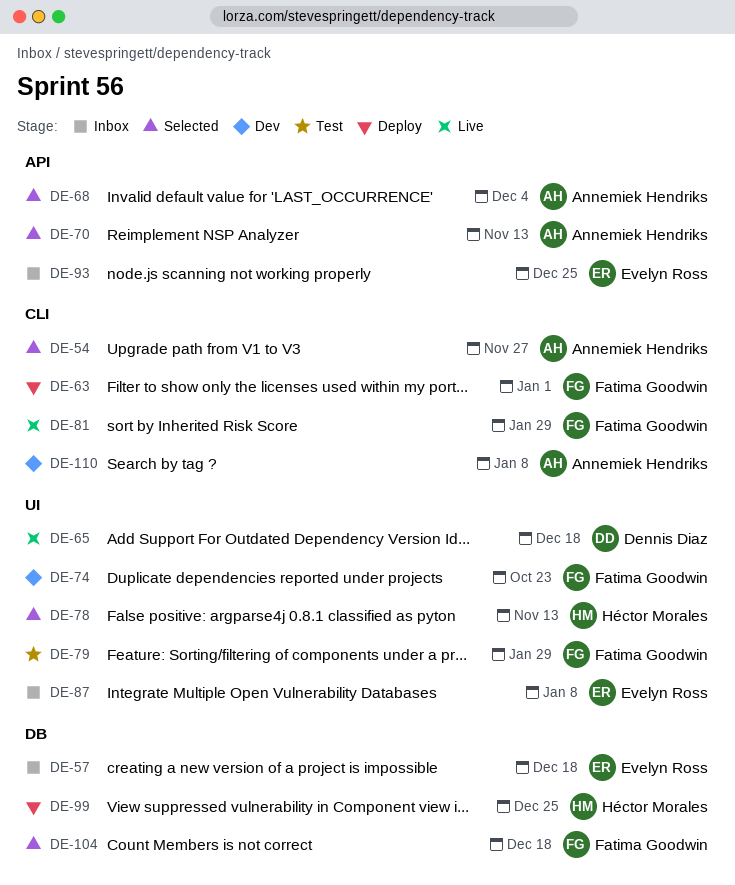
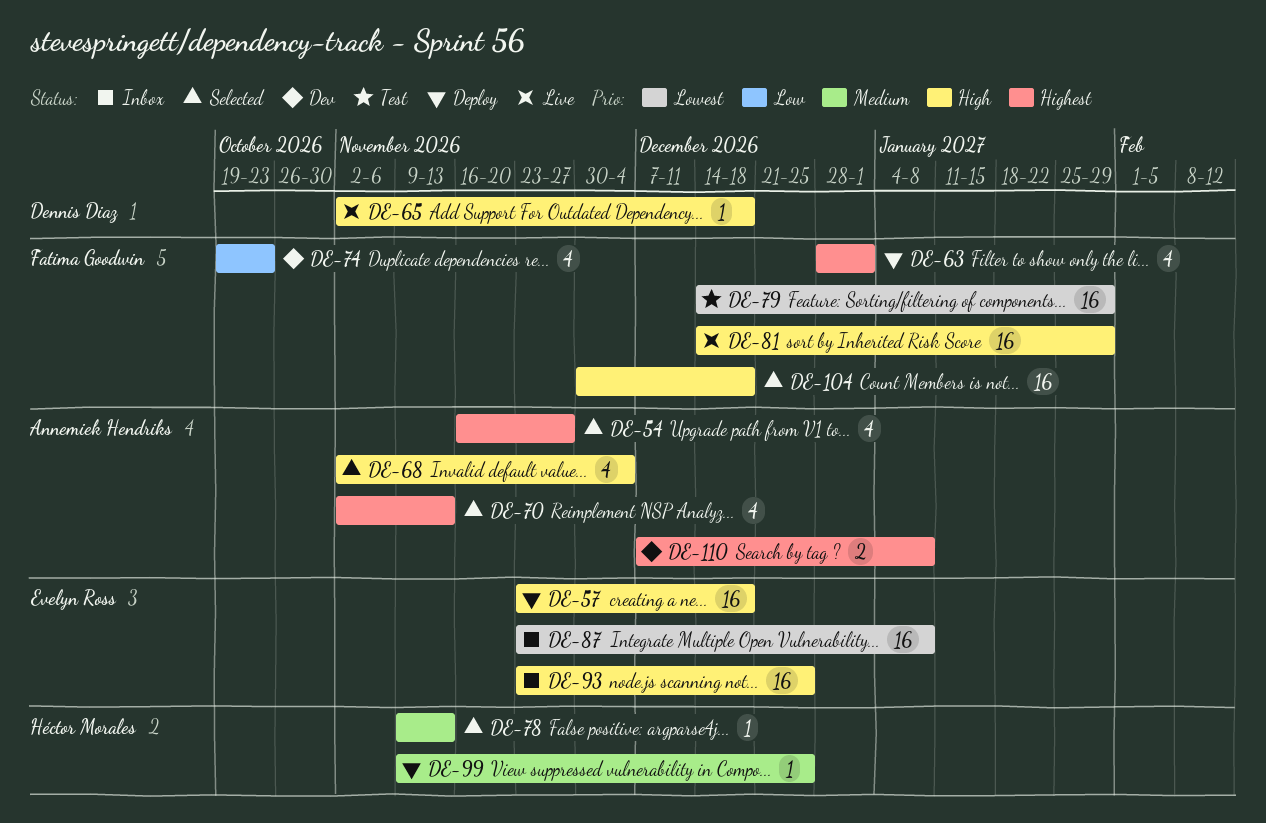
DE-57, status: Inbox -> Deploy

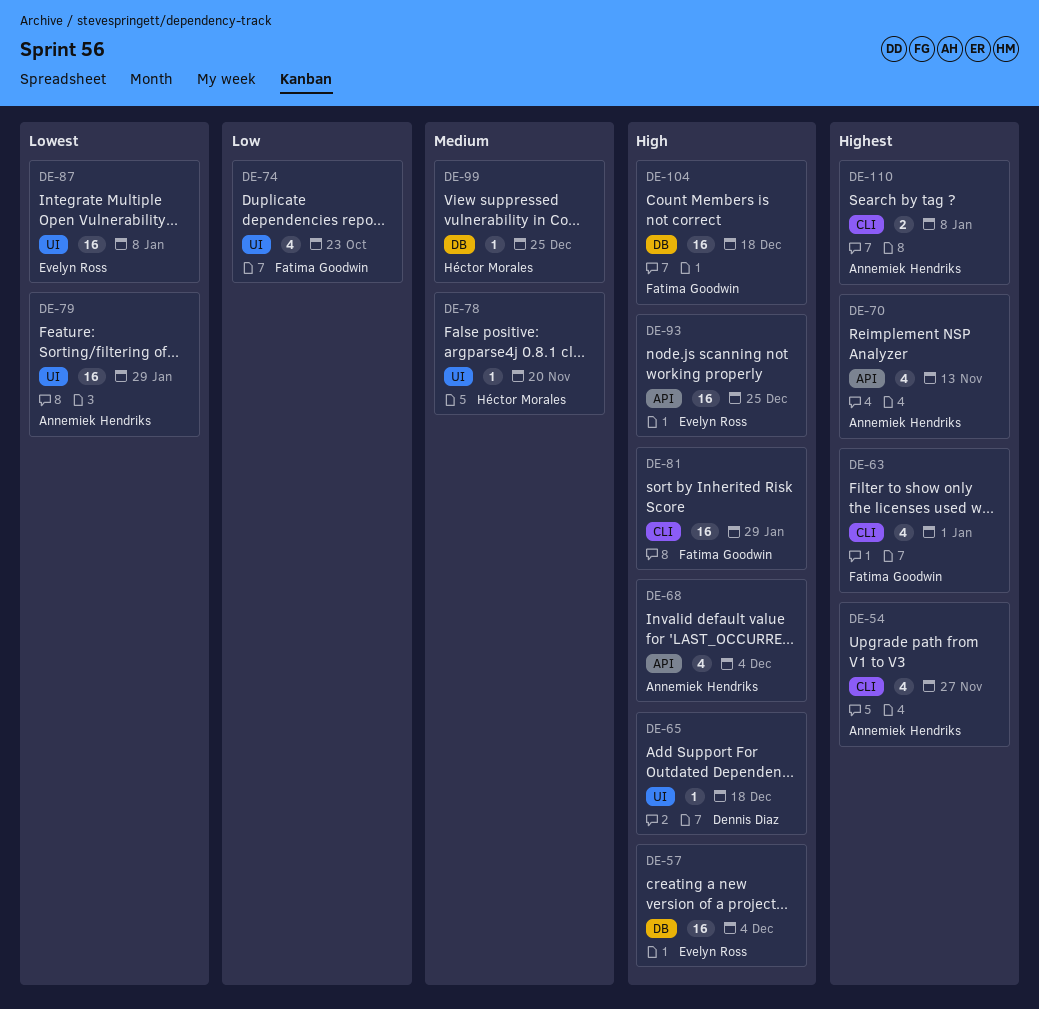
DE-57, due: Dec 18 -> Dec 4
DE-78, due: Nov 13 -> Nov 20
DE-79, owner: Fatima Goodwin -> Annemiek Hendriks

